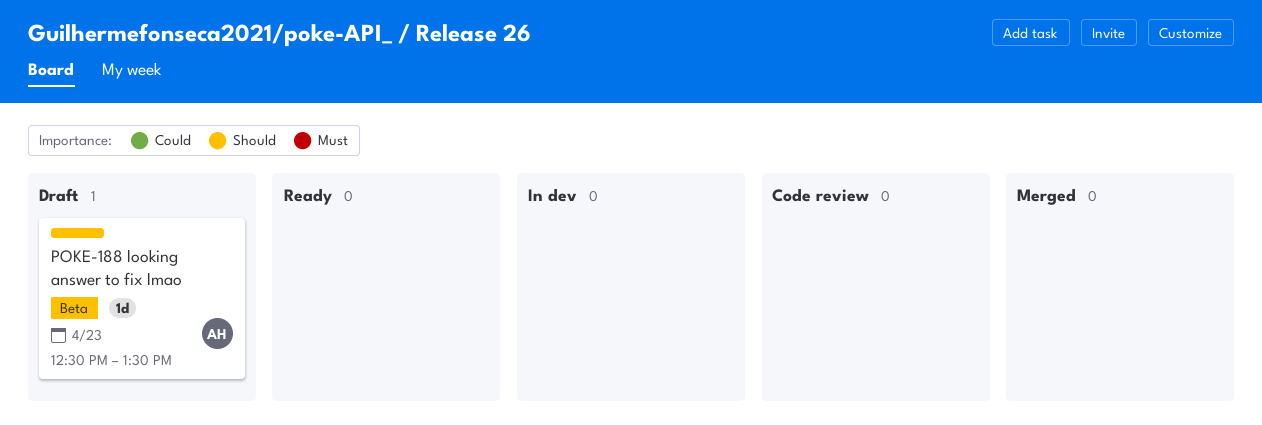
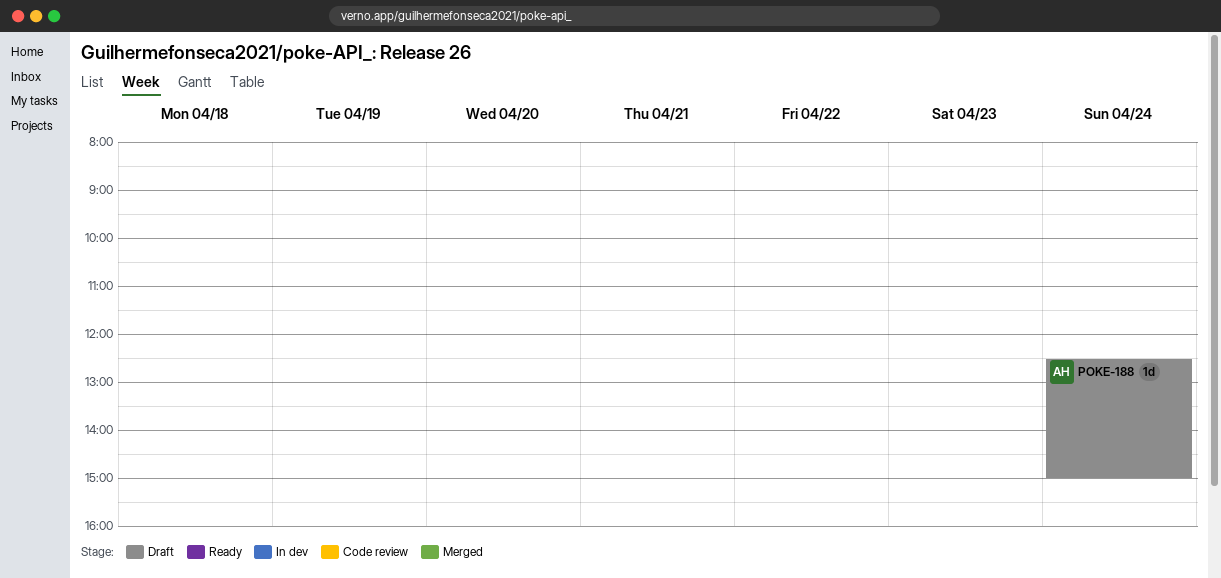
POKE-188, day: Apr 23 -> Apr 24
POKE-188, ends: 13:30 -> 15:00

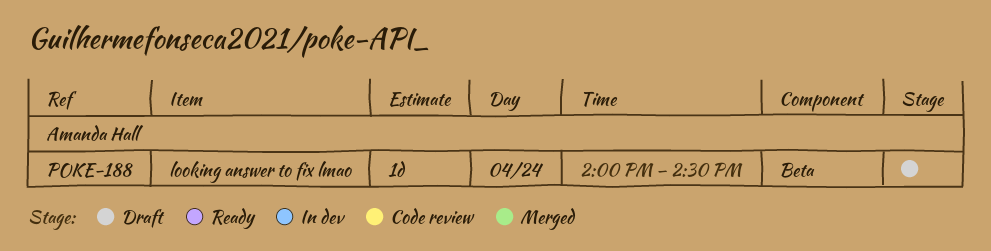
POKE-188, begins: 12:30 -> 14:00
POKE-188, ends: 15:00 -> 14:30

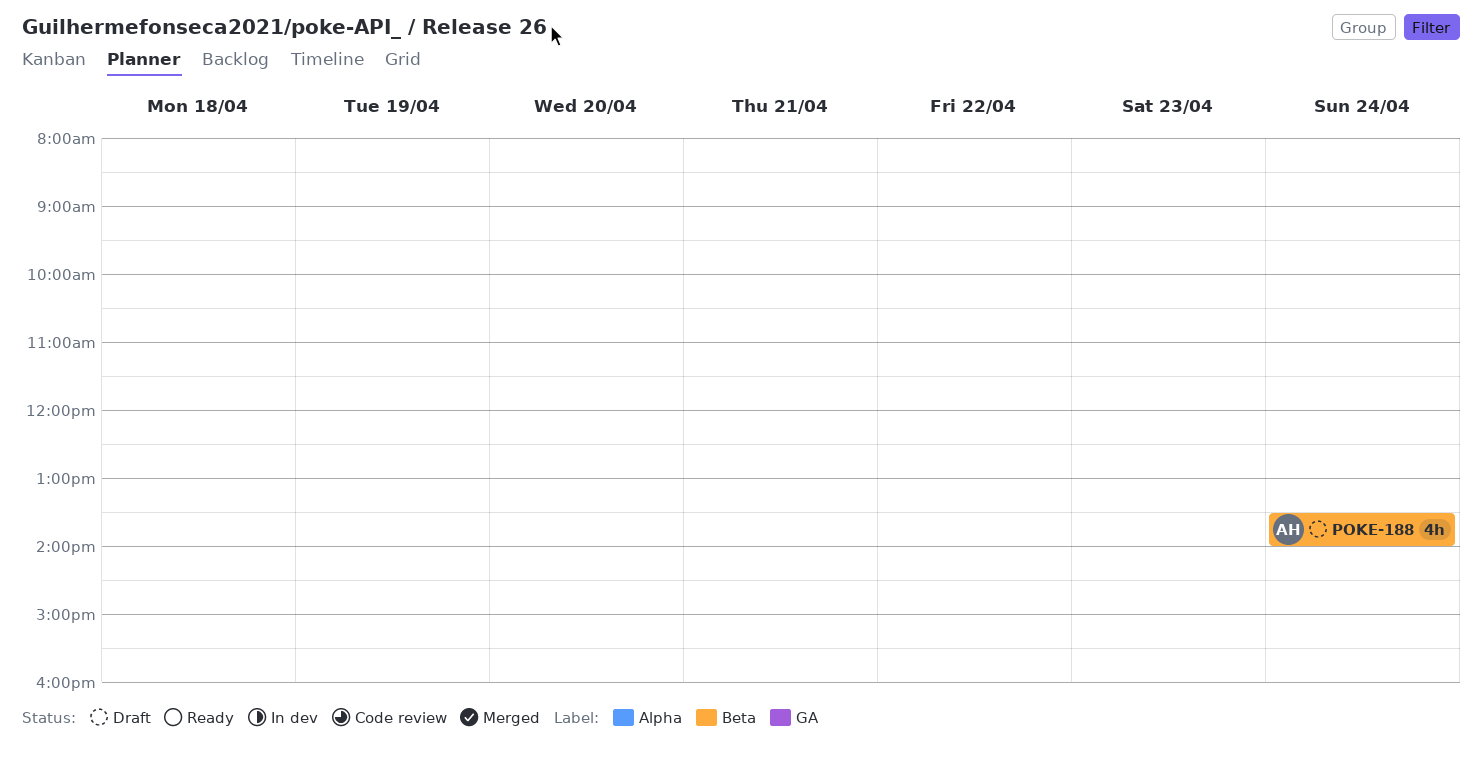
POKE-188, estimate: 1d -> 4h
POKE-188, begins: 14:00 -> 13:30
POKE-188, ends: 14:30 -> 14:00

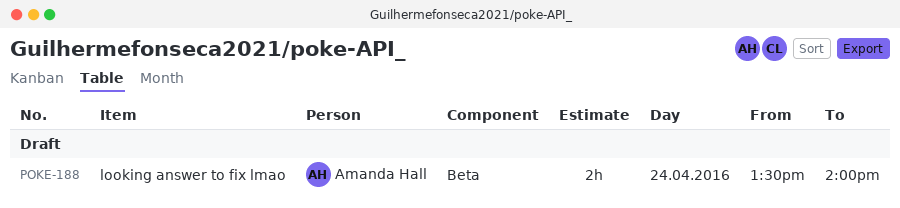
POKE-188, estimate: 4h -> 2h

